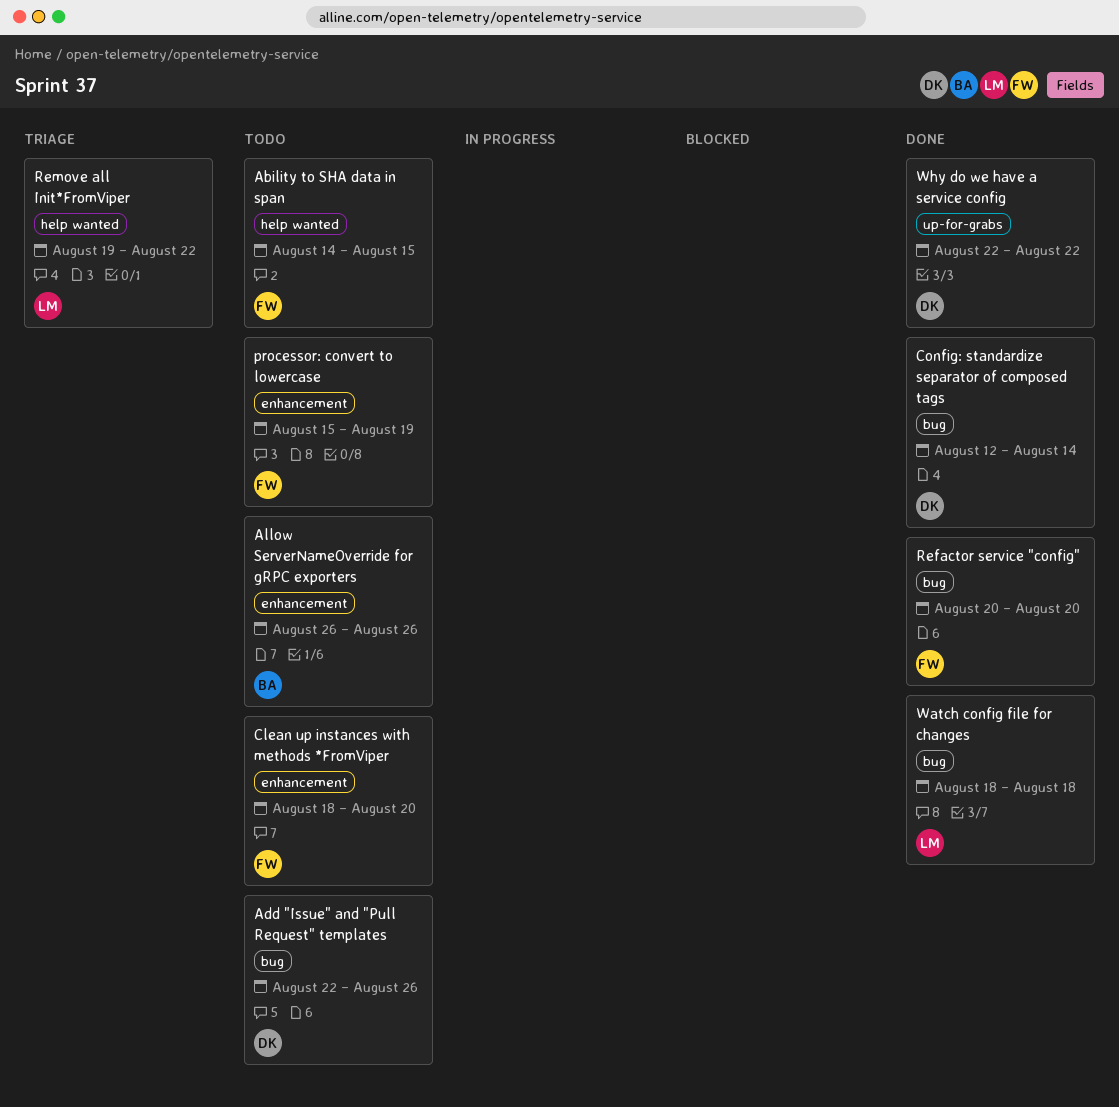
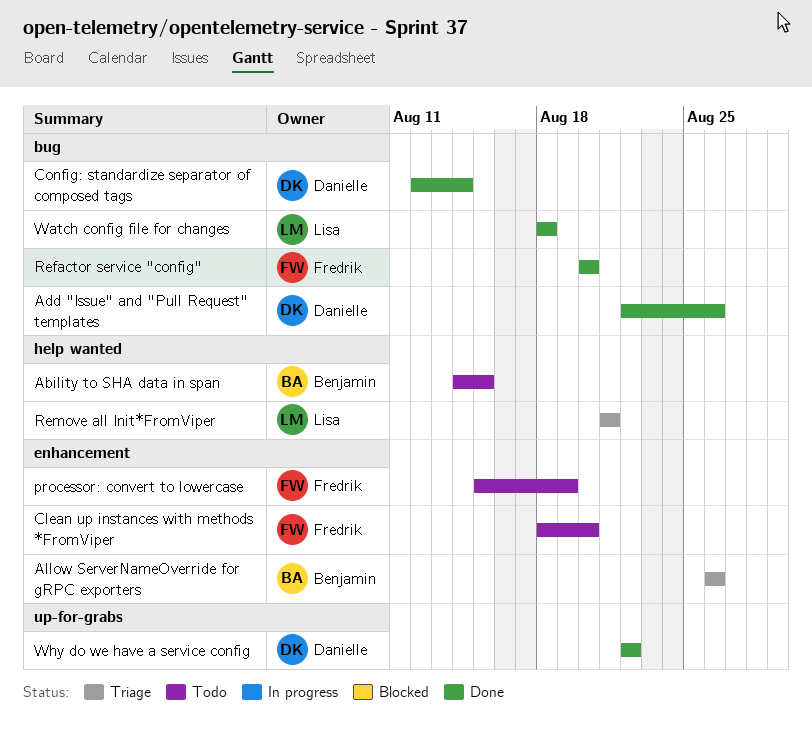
Ability to SHA data in span, owner: Fredrik -> Benjamin
Add "Issue" and "Pull Request" templates, status: Todo -> Done
Allow ServerNameOverride for gRPC exporters, status: Todo -> Triage
Remove all Init*FromViper, start: Aug 19 -> Aug 21
Remove all Init*FromViper, due: Aug 22 -> Aug 21

